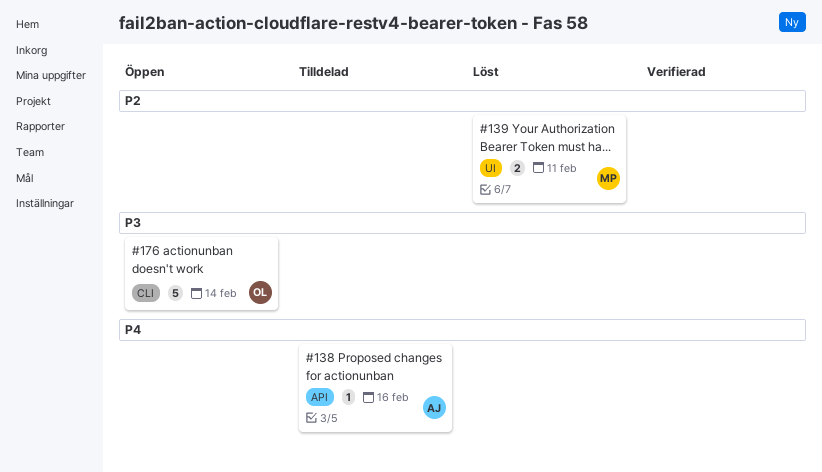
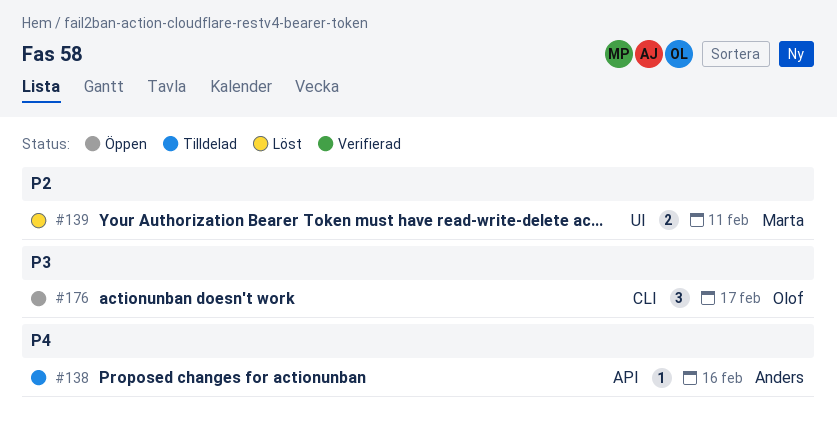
#176, estimate: 5 -> 3
#176, due: Feb 14 -> Feb 17

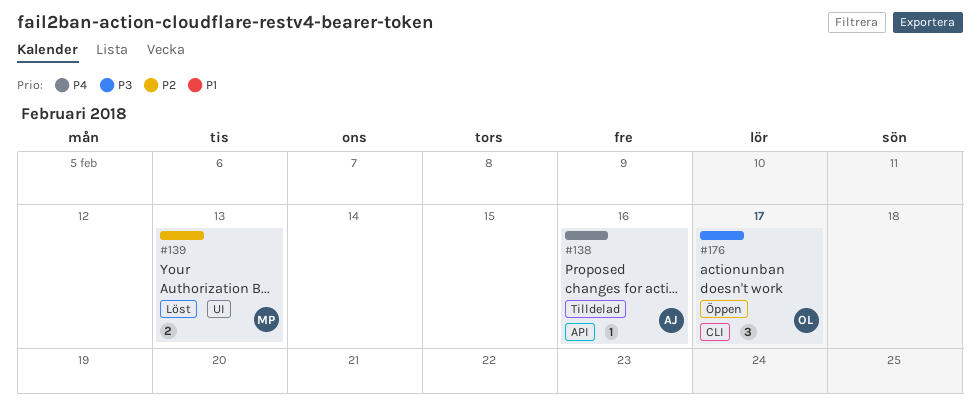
#139, due: Feb 11 -> Feb 13

